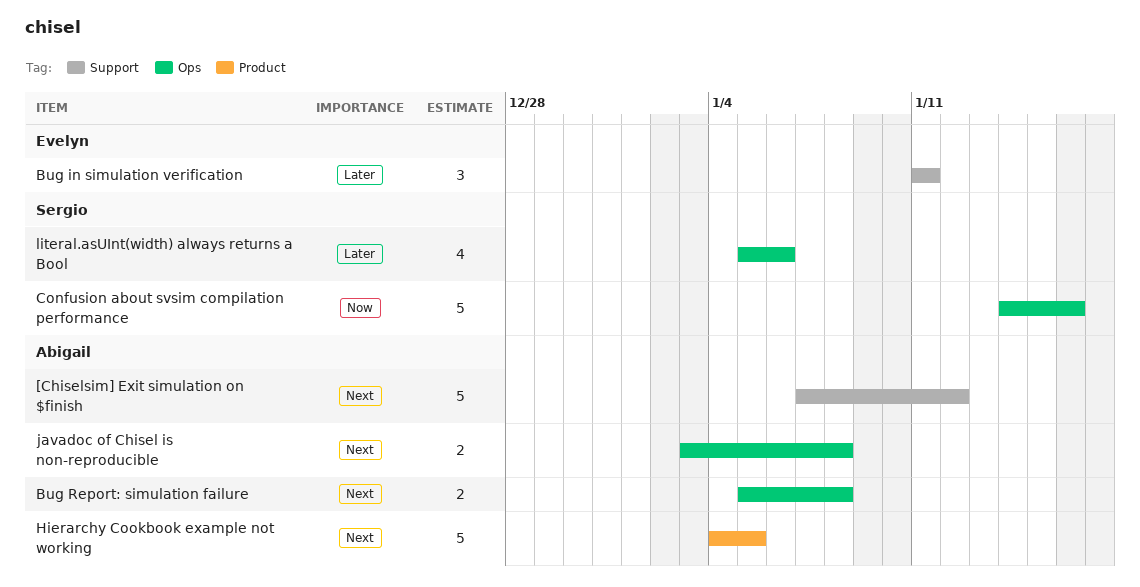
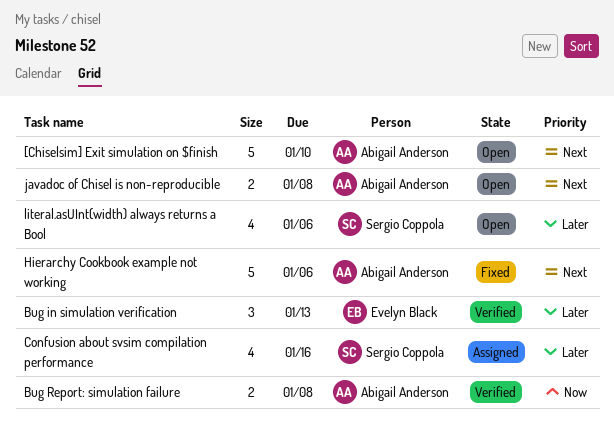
[Chiselsim] Exit simulation on $finish, due: Jan 12 -> Jan 10
Bug in simulation verification, due: Jan 11 -> Jan 13
Bug Report: simulation failure, priority: Next -> Now
Confusion about svsim compilation performance, priority: Now -> Later
Confusion about svsim compilation performance, estimate: 5 -> 4
Hierarchy Cookbook example not working, due: Jan 5 -> Jan 6

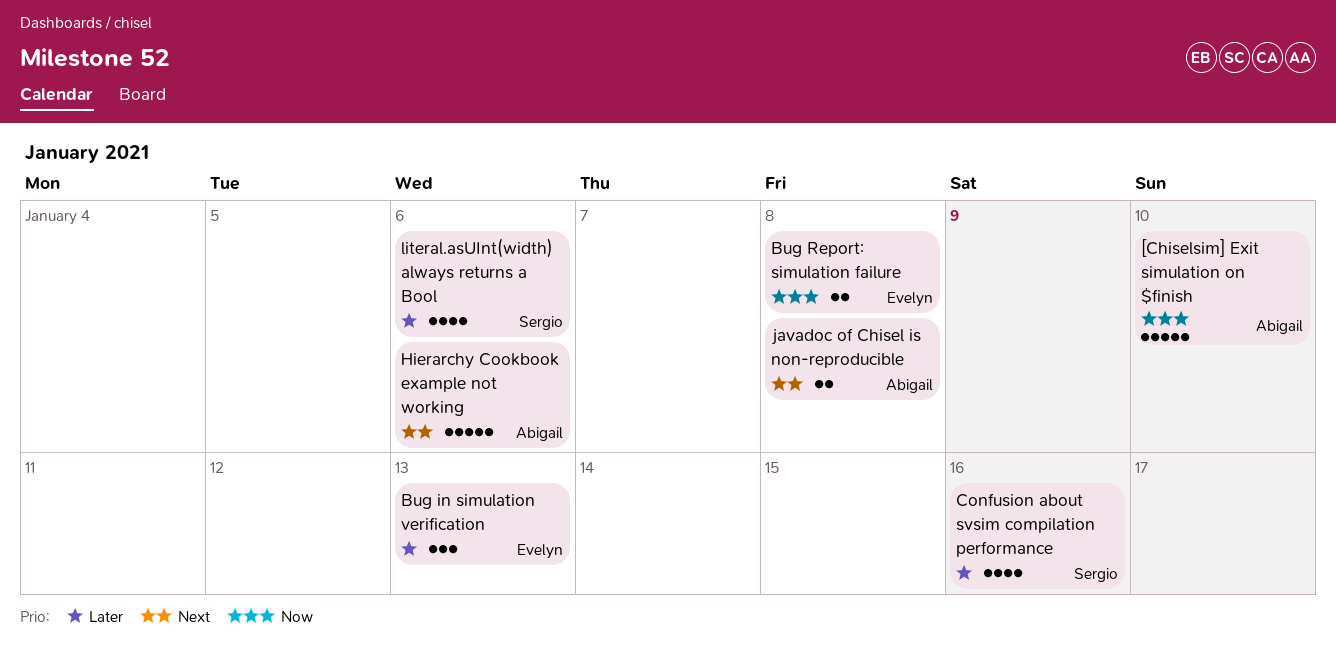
[Chiselsim] Exit simulation on $finish, priority: Next -> Now
Bug Report: simulation failure, owner: Abigail Anderson -> Evelyn Black

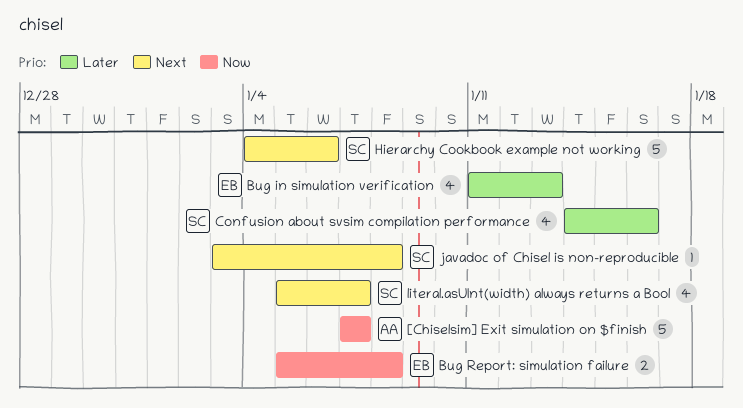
[Chiselsim] Exit simulation on $finish, due: Jan 10 -> Jan 7
Bug in simulation verification, estimate: 3 -> 4
Hierarchy Cookbook example not working, owner: Abigail -> Sergio
javadoc of Chisel is non-reproducible, owner: Abigail -> Sergio
javadoc of Chisel is non-reproducible, estimate: 2 -> 1
literal.asUInt(width) always returns a Bool, priority: Later -> Next
literal.asUInt(width) always returns a Bool, due: Jan 6 -> Jan 7

